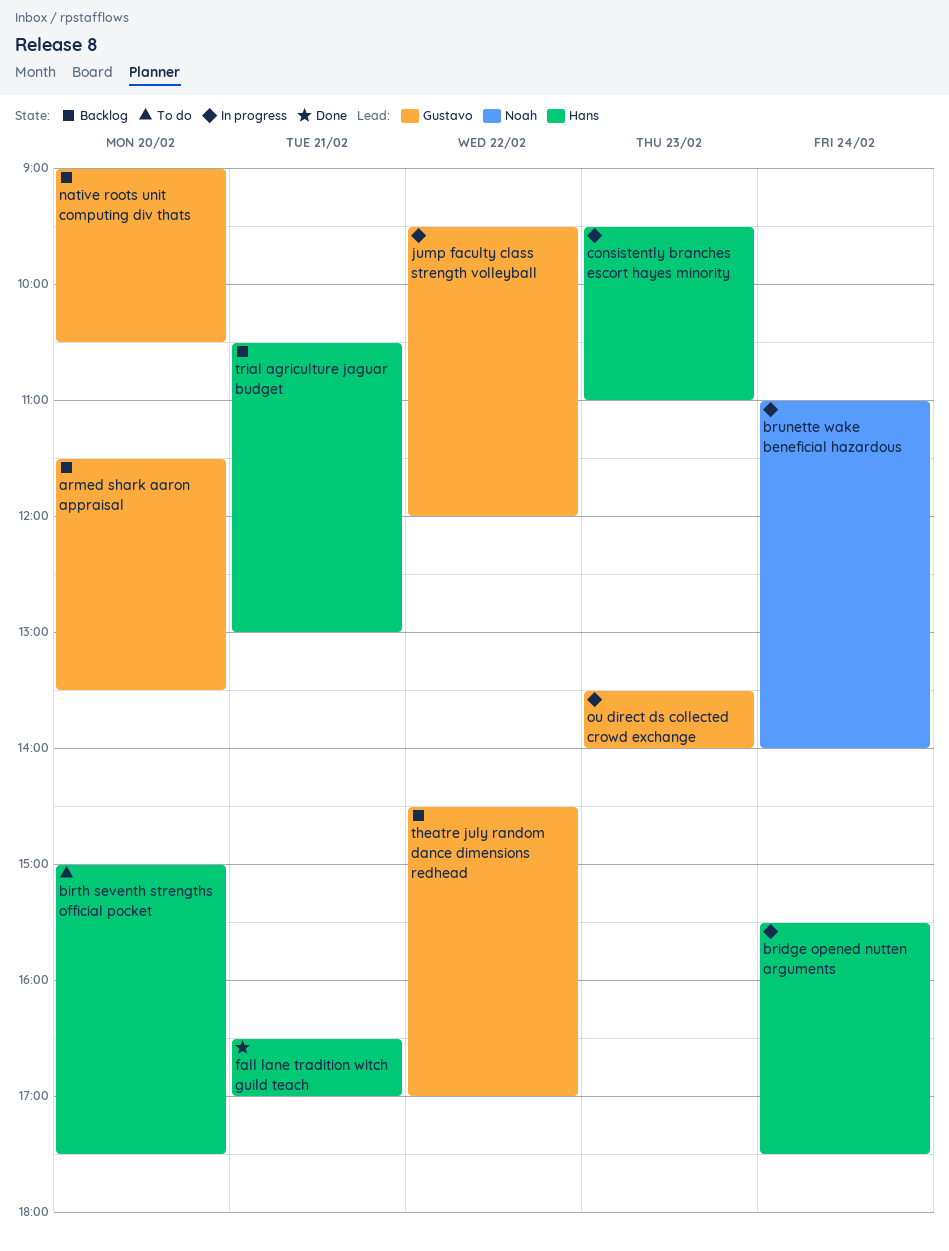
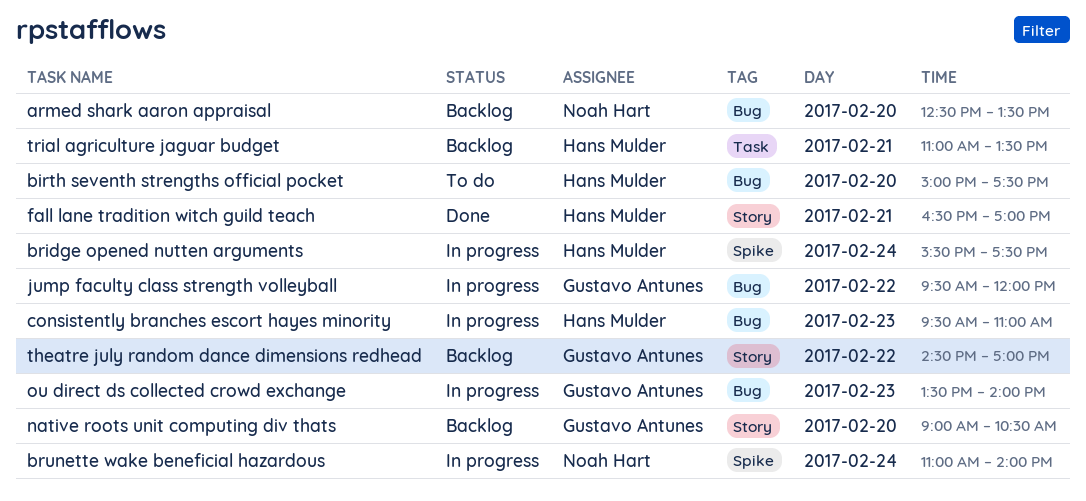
armed shark aaron appraisal, owner: Gustavo Antunes -> Noah Hart
armed shark aaron appraisal, begins: 11:30 -> 12:30
trial agriculture jaguar budget, begins: 10:30 -> 11:00
trial agriculture jaguar budget, ends: 13:00 -> 13:30

